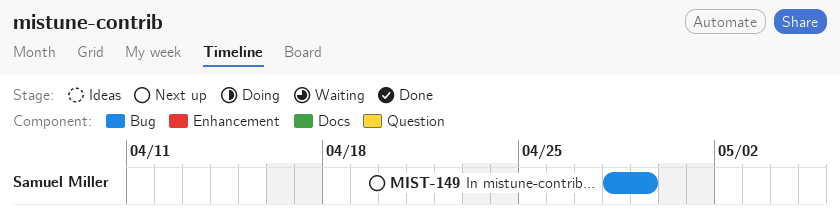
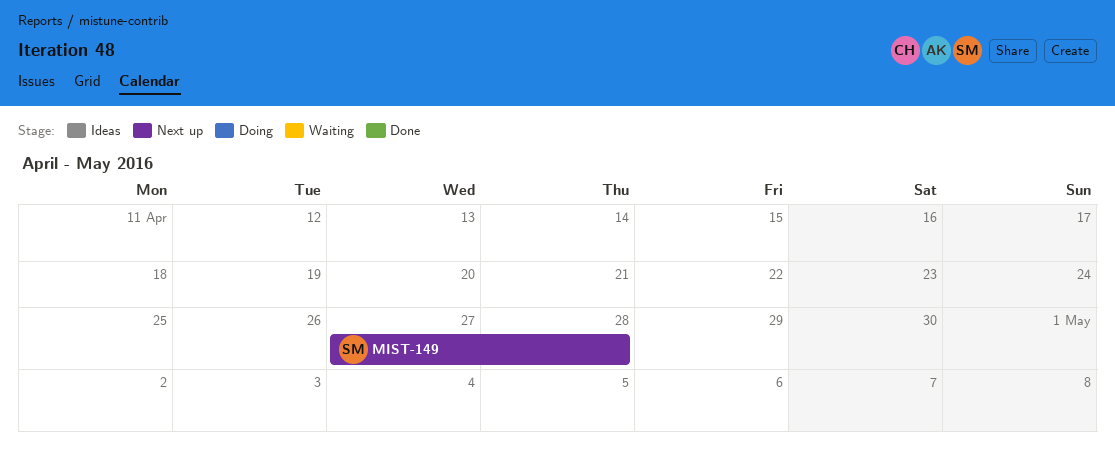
MIST-149, start: Apr 28 -> Apr 27
MIST-149, due: Apr 29 -> Apr 28

